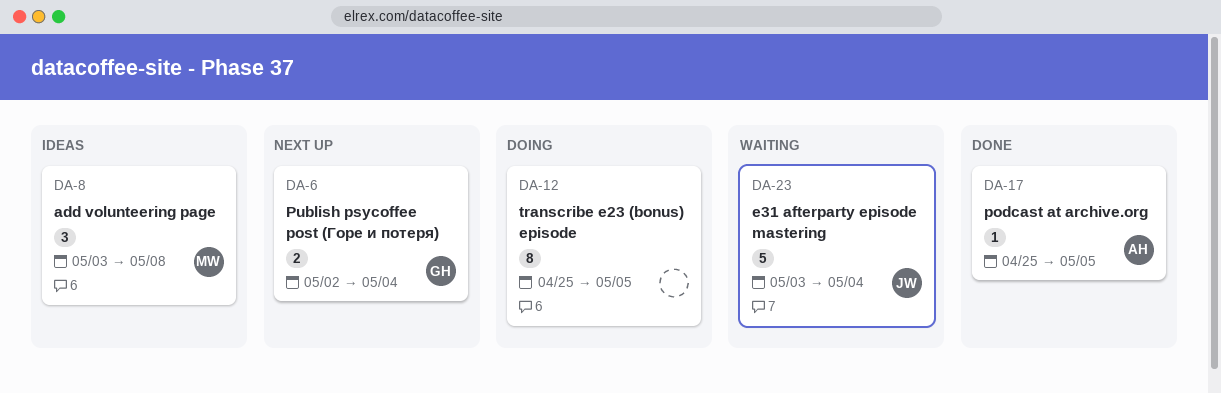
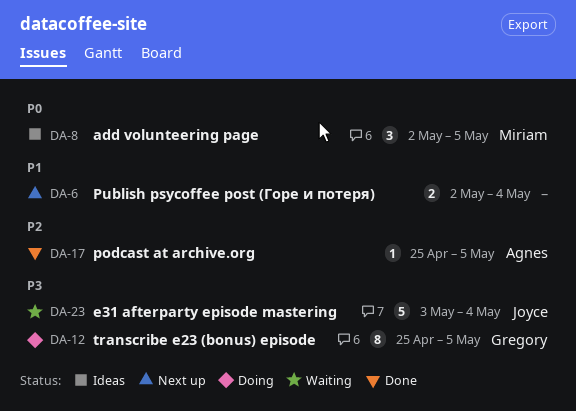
DA-6, owner: Gregory -> none
DA-8, start: May 3 -> May 2
DA-8, due: May 8 -> May 5
DA-12, owner: none -> Gregory

